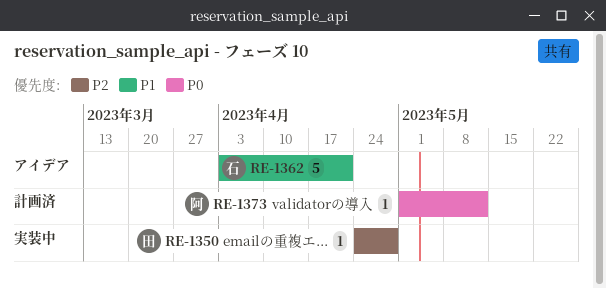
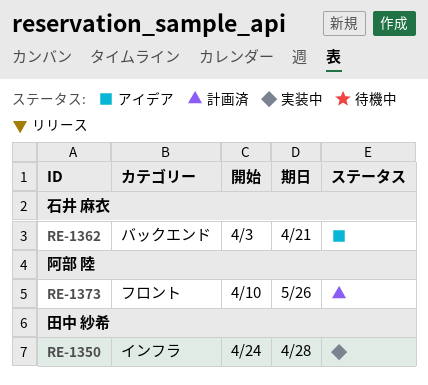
RE-1373, start: May 1 -> Apr 10
RE-1373, due: May 12 -> May 26

